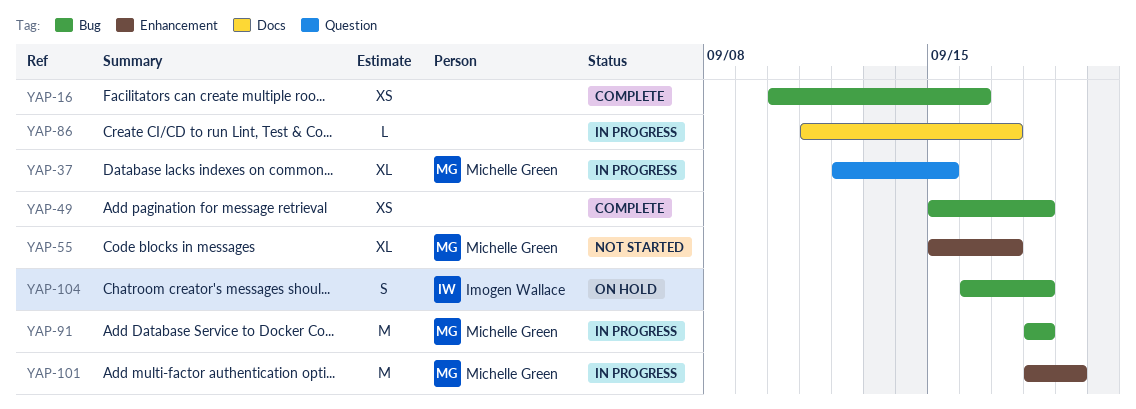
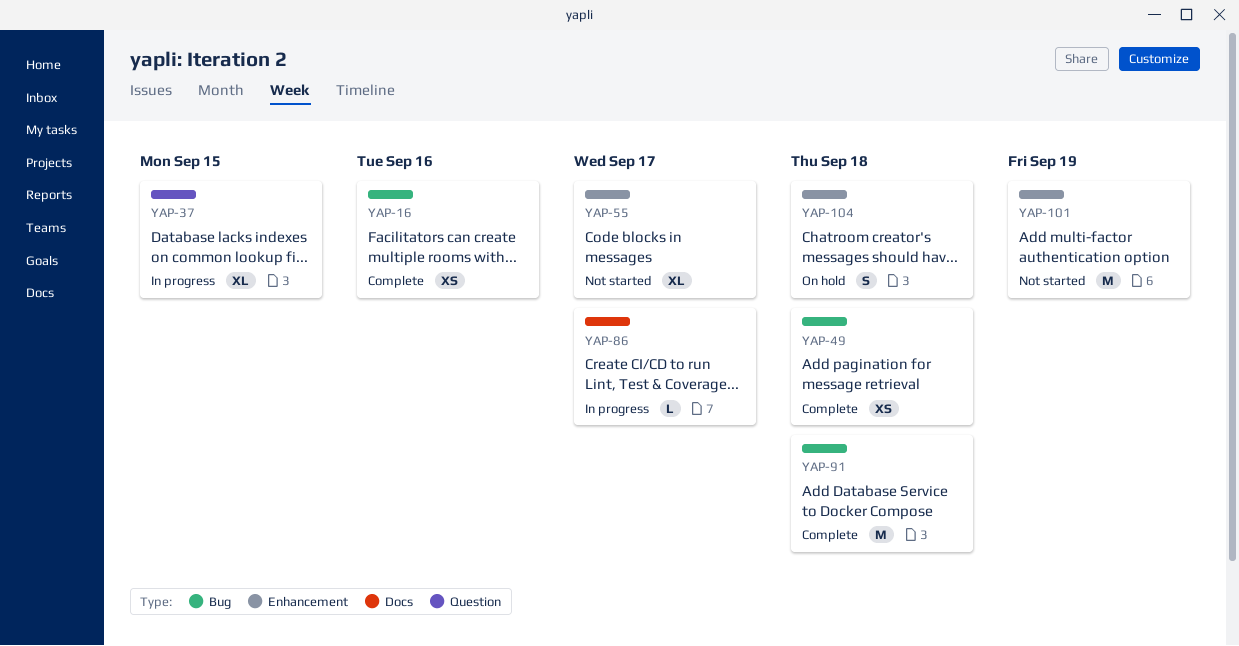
YAP-91, status: In progress -> Complete
YAP-101, status: In progress -> Not started
YAP-104, label: Bug -> Enhancement

